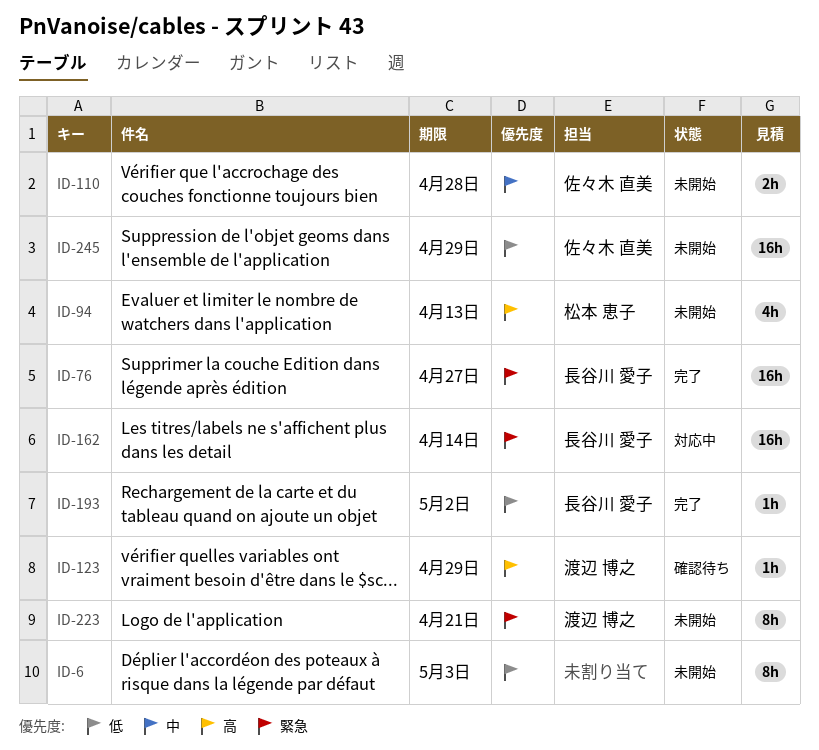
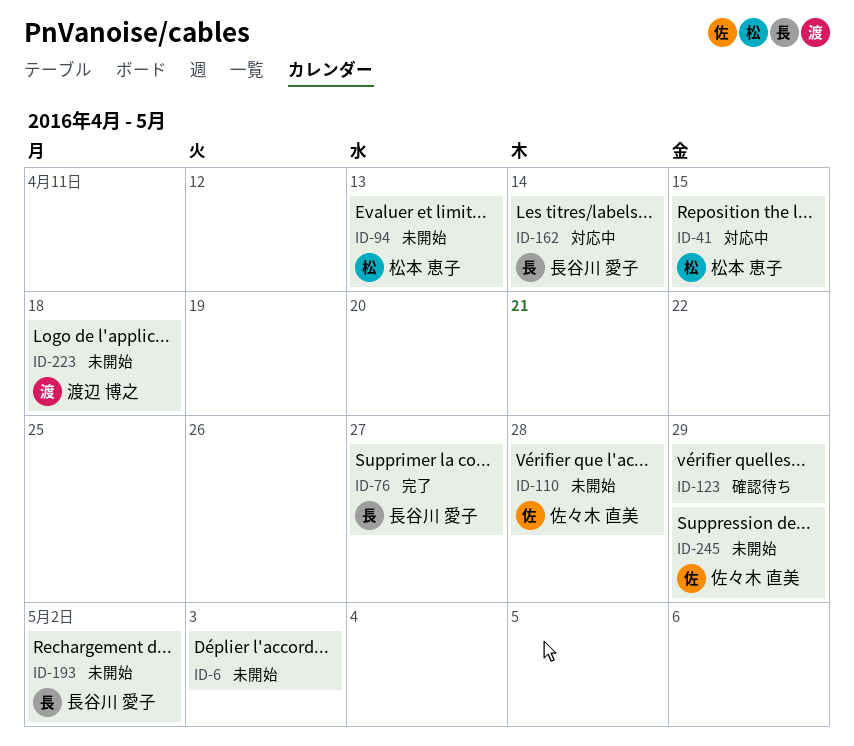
ID-41: none -> present
ID-123, owner: 渡辺 博之 -> none
ID-193, status: 完了 -> 未開始
ID-223, due: Apr 21 -> Apr 18

